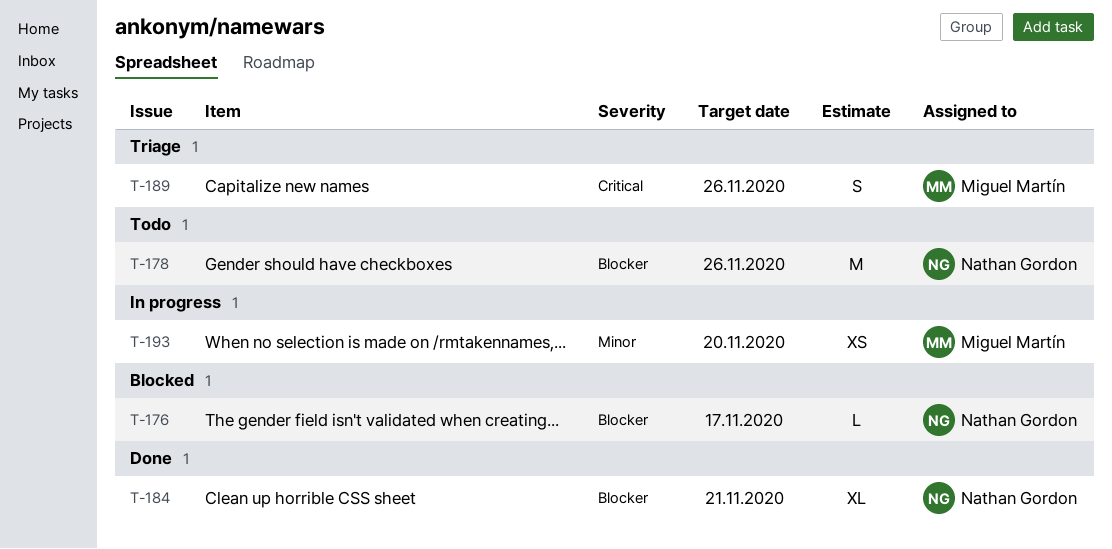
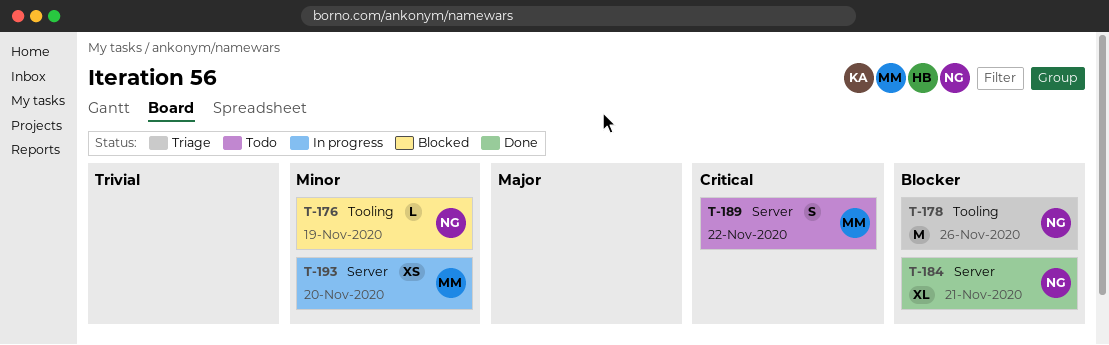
T-176, priority: Blocker -> Minor
T-176, due: Nov 17 -> Nov 19
T-178, status: Todo -> Triage
T-189, status: Triage -> Todo
T-189, due: Nov 26 -> Nov 22

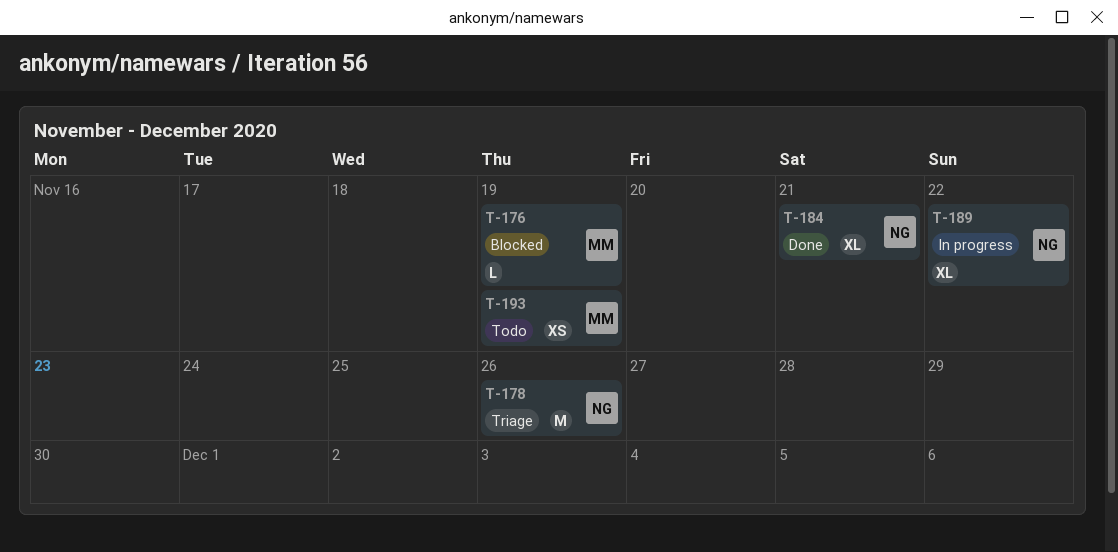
T-176, owner: NG -> MM
T-189, status: Todo -> In progress
T-189, owner: MM -> NG
T-189, estimate: S -> XL
T-193, status: In progress -> Todo
T-193, due: Nov 20 -> Nov 19

